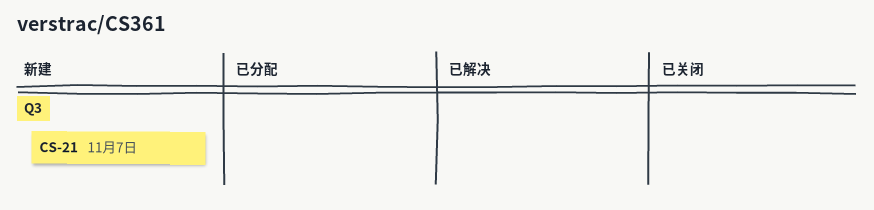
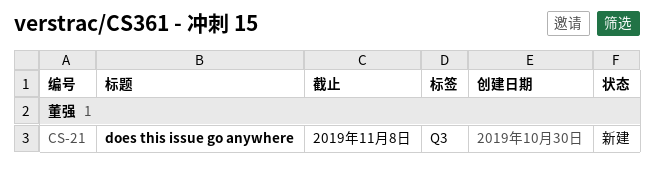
CS-21, due: Nov 7 -> Nov 8

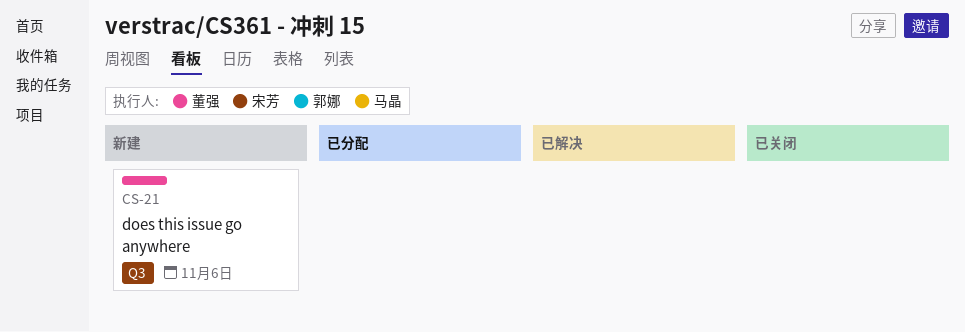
CS-21, due: Nov 8 -> Nov 6

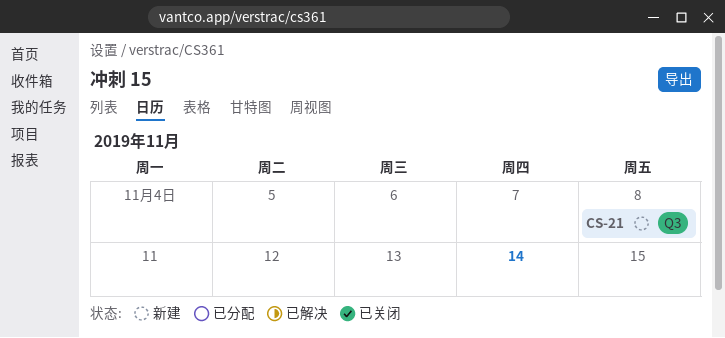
CS-21, due: Nov 6 -> Nov 8

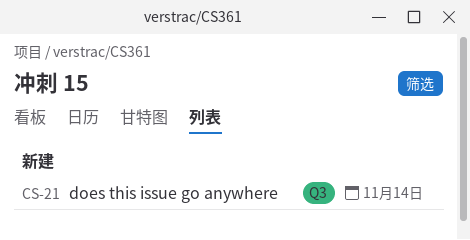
CS-21, due: Nov 8 -> Nov 14

